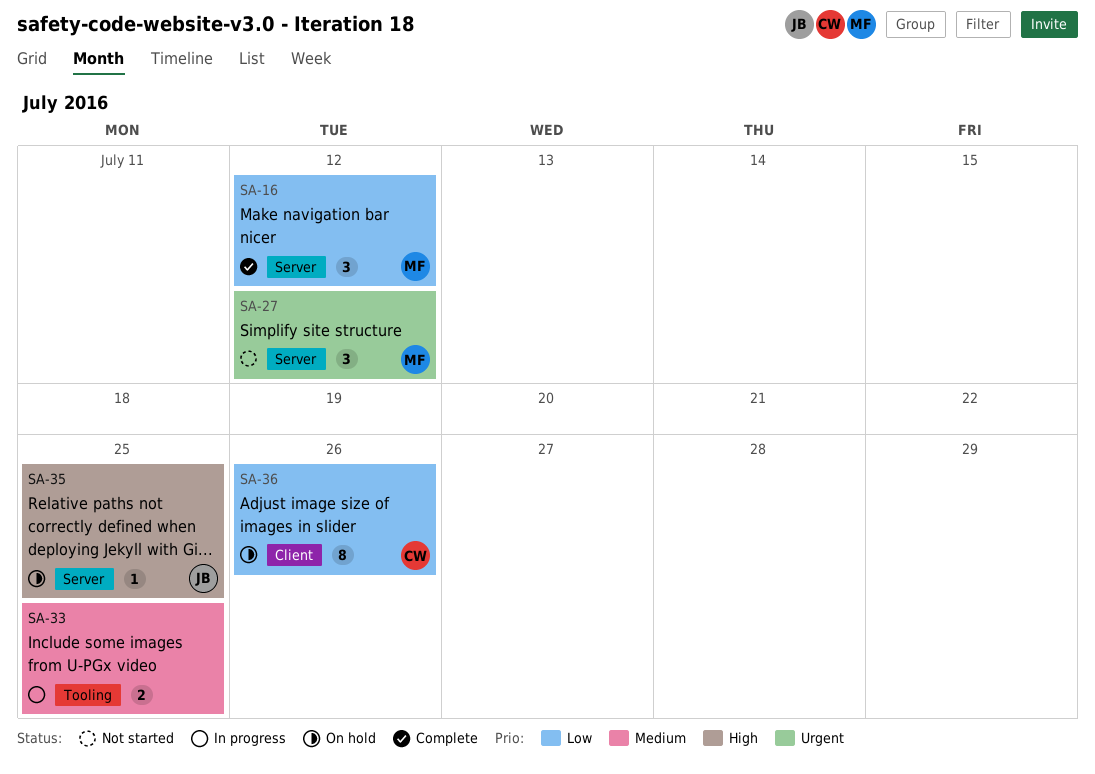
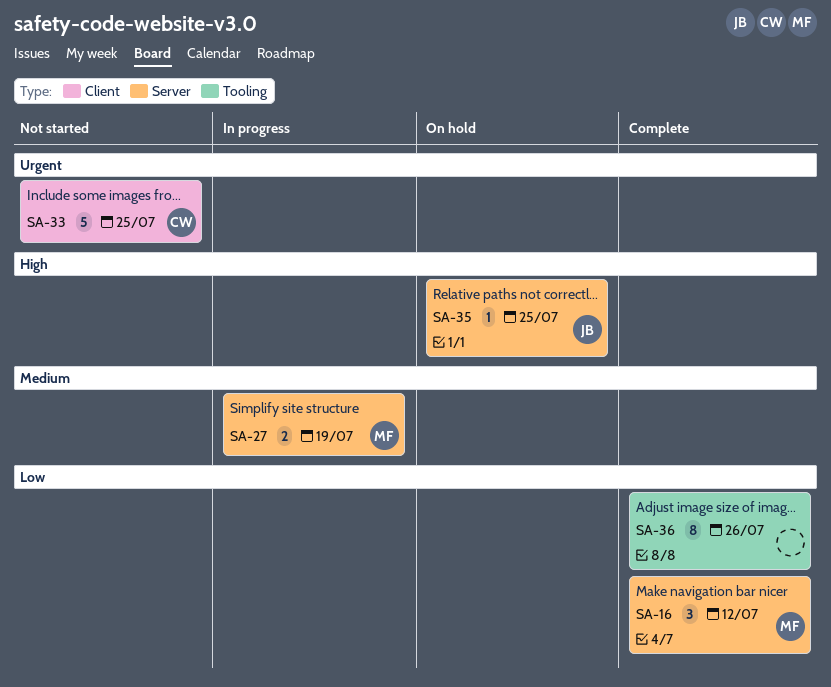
SA-27, status: Not started -> In progress
SA-27, priority: Urgent -> Medium
SA-27, estimate: 3 -> 2
SA-27, due: Jul 12 -> Jul 19
SA-33, status: In progress -> Not started
SA-33, owner: none -> CW
SA-33, priority: Medium -> Urgent
SA-33, label: Tooling -> Client
SA-33, estimate: 2 -> 5
SA-36, status: On hold -> Complete
SA-36, owner: CW -> none
SA-36, label: Client -> Tooling

